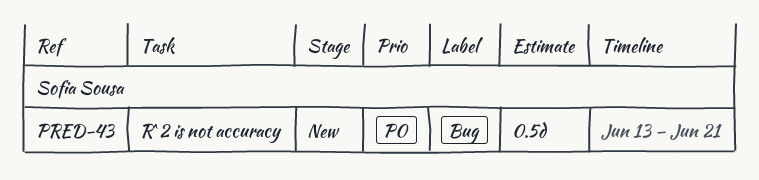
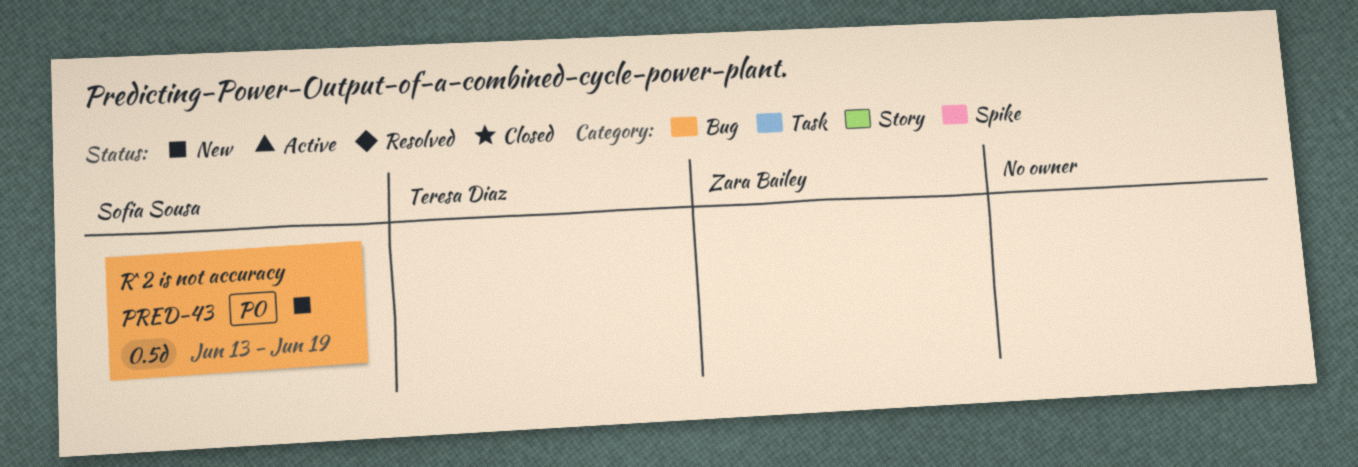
PRED-43, due: Jun 21 -> Jun 19

